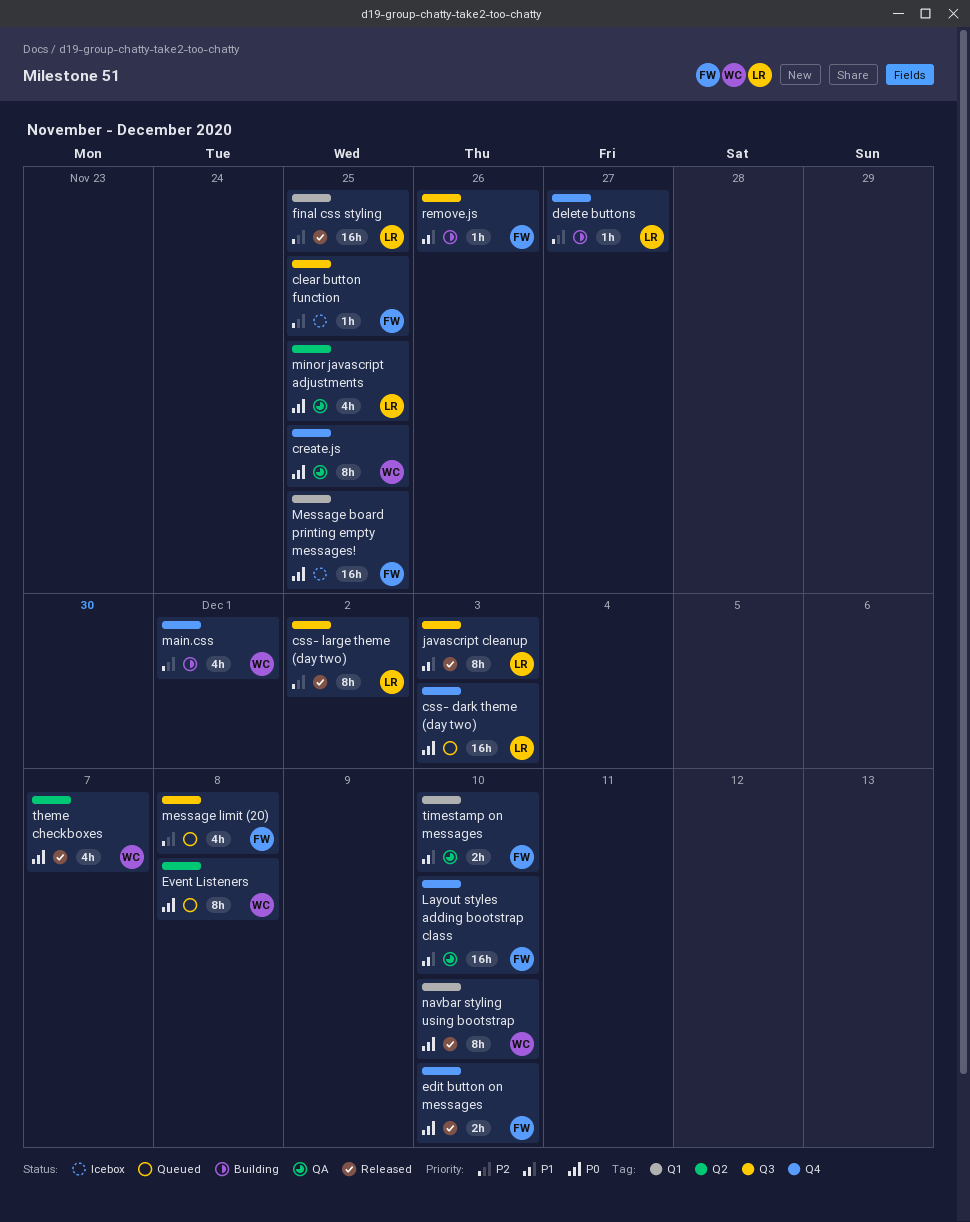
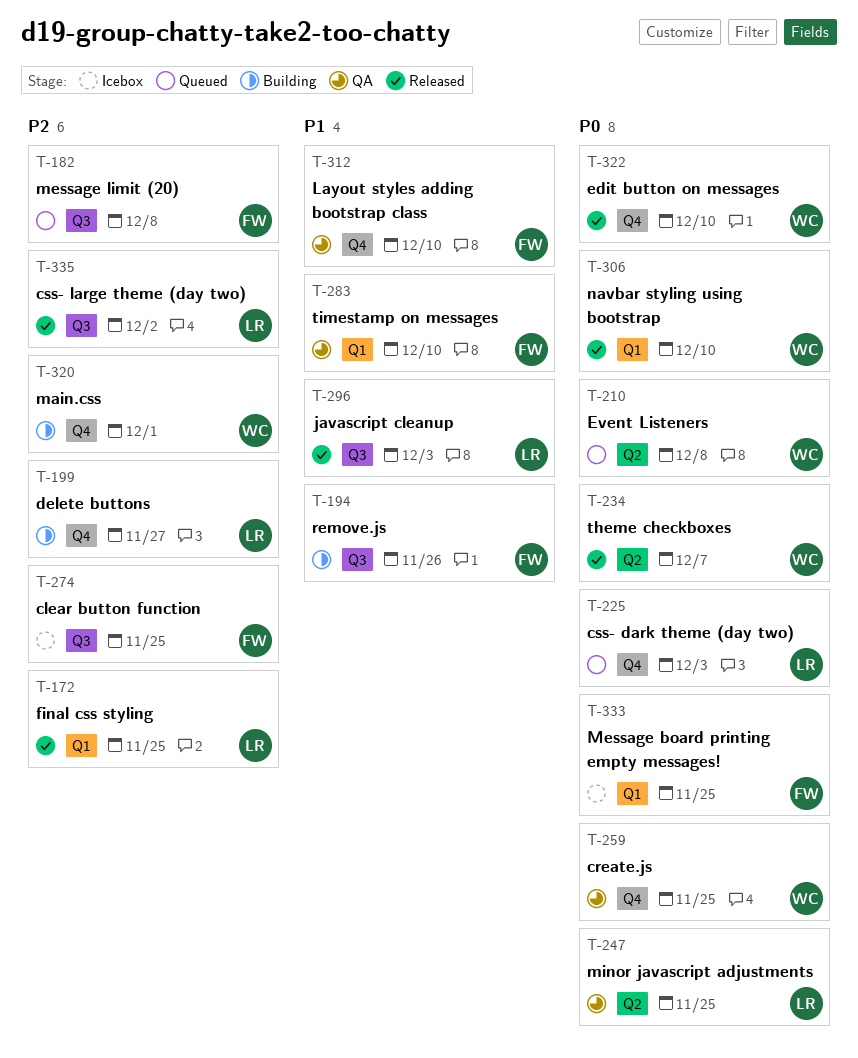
edit button on messages, owner: FW -> WC

